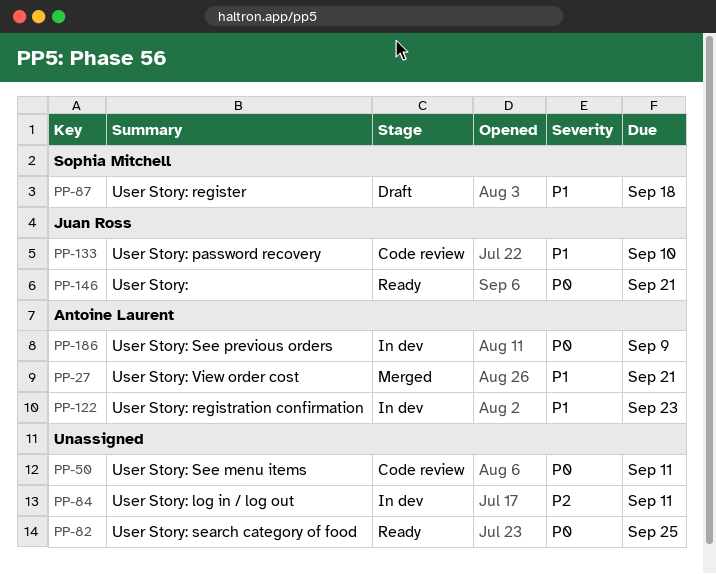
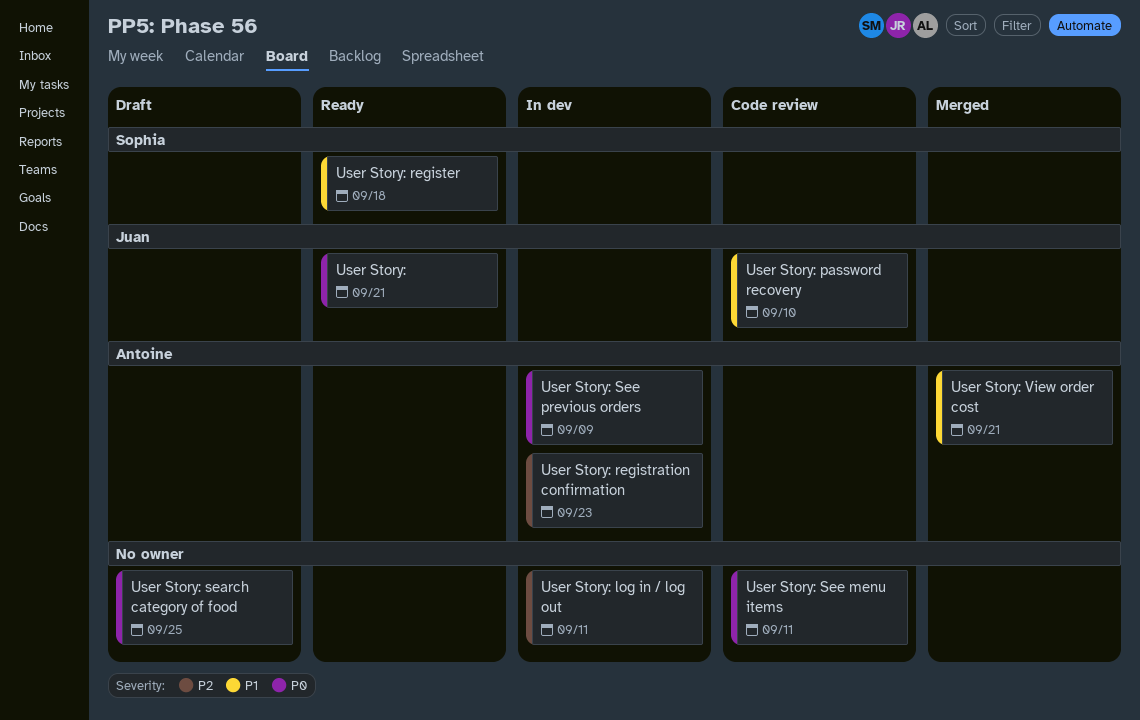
User Story: register, status: Draft -> Ready
User Story: registration confirmation, priority: P1 -> P2
User Story: search category of food, status: Ready -> Draft

